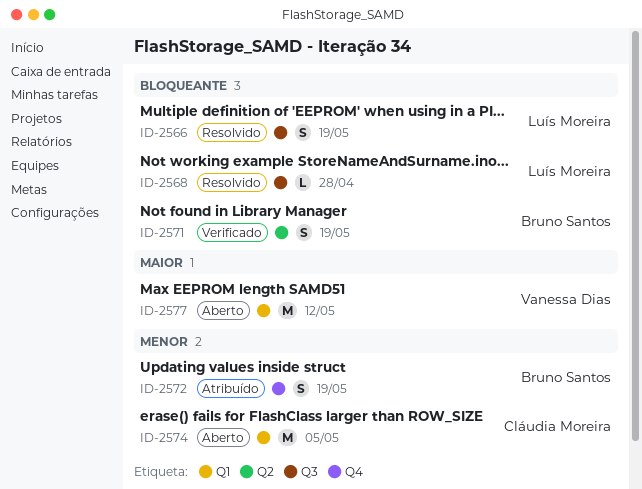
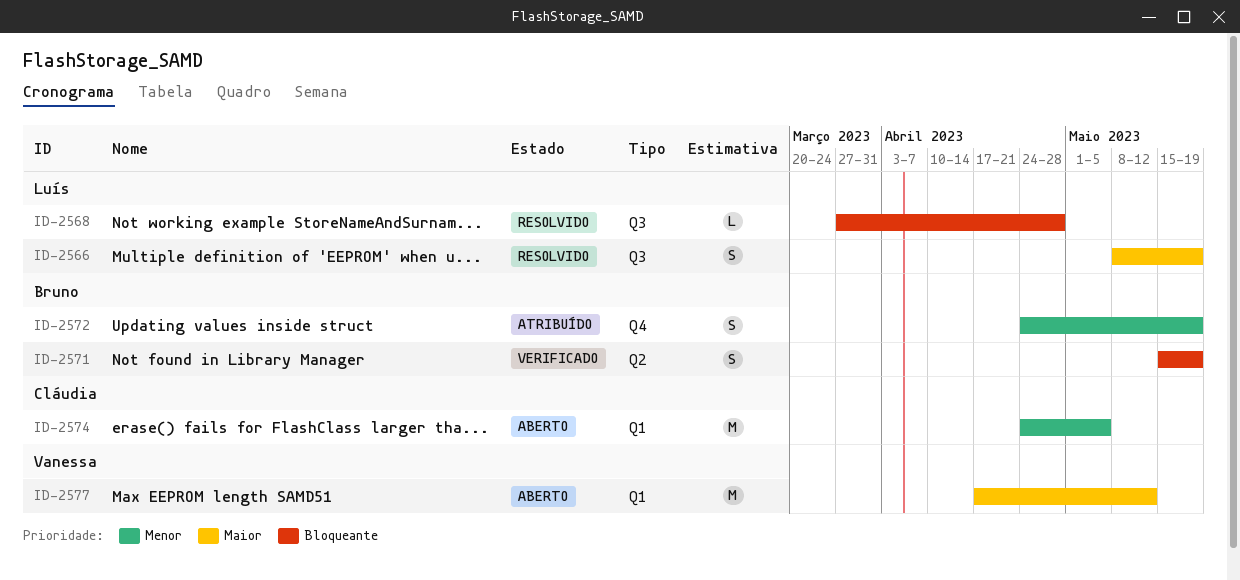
ID-2566, priority: Bloqueante -> Maior

